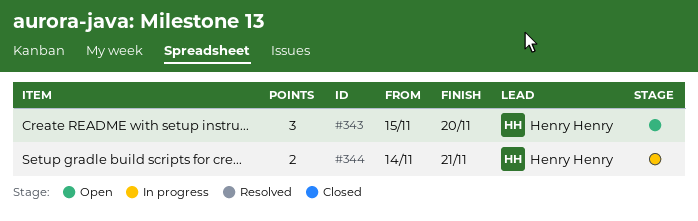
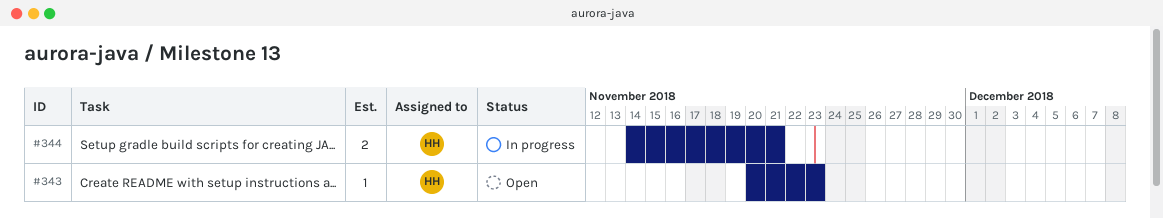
#343, estimate: 3 -> 1
#343, start: Nov 15 -> Nov 20
#343, due: Nov 20 -> Nov 23

